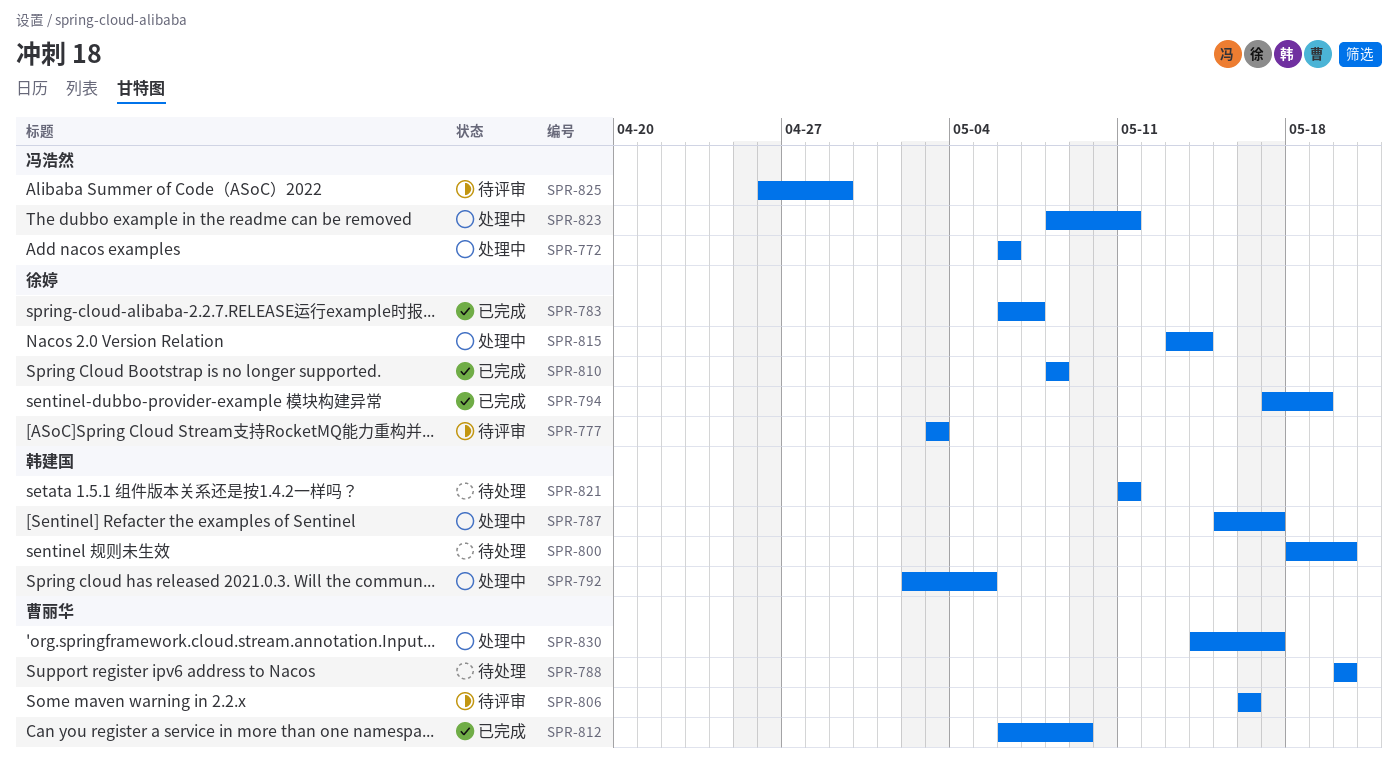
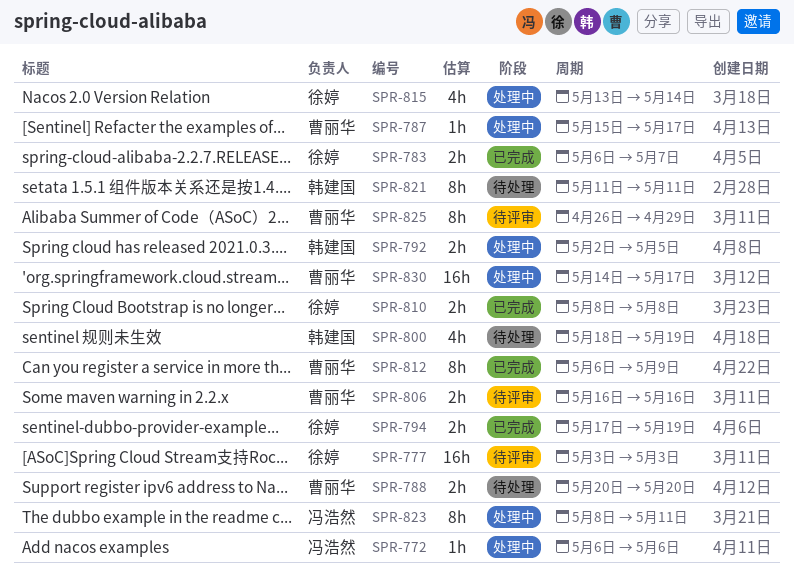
SPR-787, owner: 韩建国 -> 曹丽华
SPR-800, due: May 20 -> May 19
SPR-825, owner: 冯浩然 -> 曹丽华

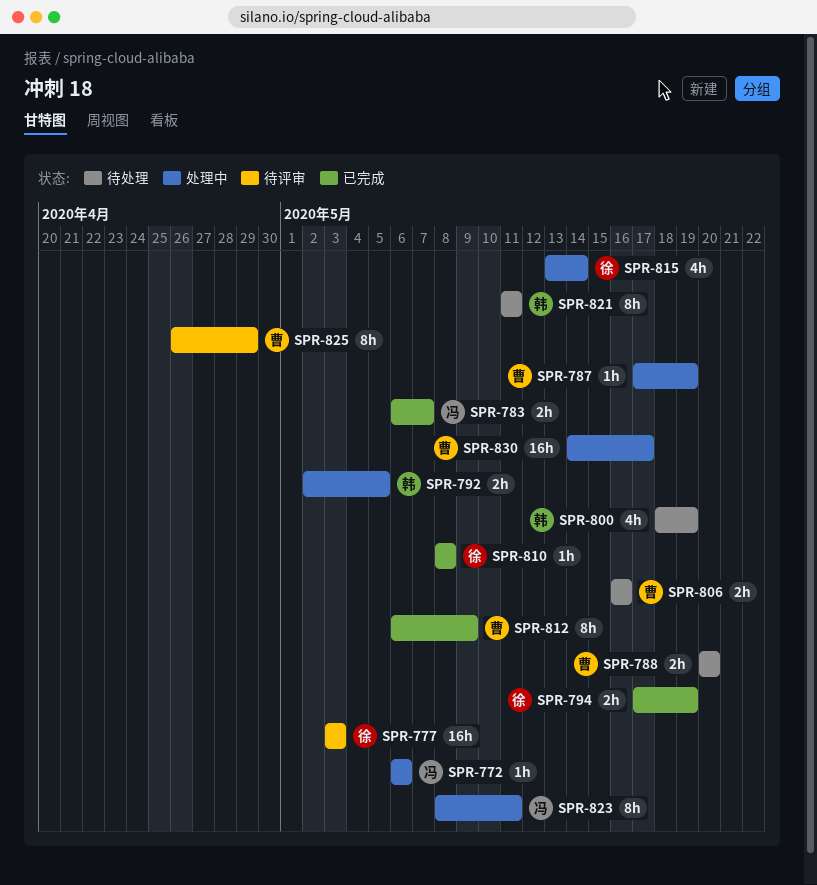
SPR-783, owner: 徐婷 -> 冯浩然
SPR-787, start: May 15 -> May 17
SPR-787, due: May 17 -> May 19
SPR-806, status: 待评审 -> 待处理
SPR-810, estimate: 2h -> 1h

